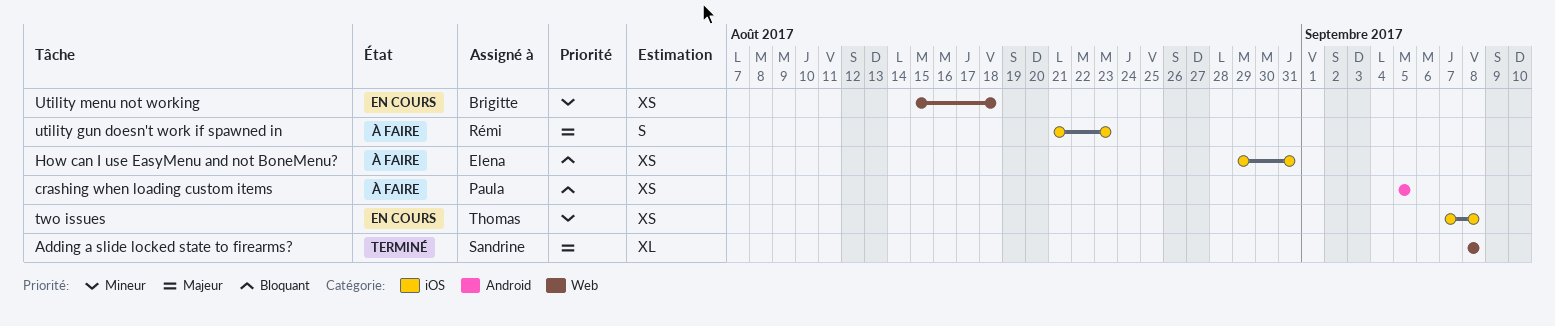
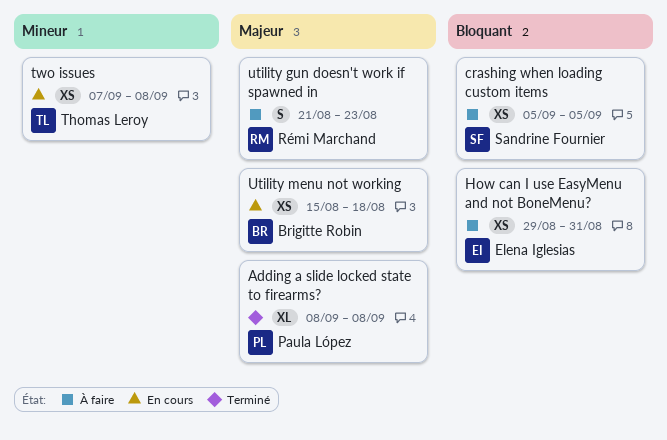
Adding a slide locked state to firearms?, owner: Sandrine Fournier -> Paula López
crashing when loading custom items, owner: Paula López -> Sandrine Fournier
Utility menu not working, priority: Mineur -> Majeur

